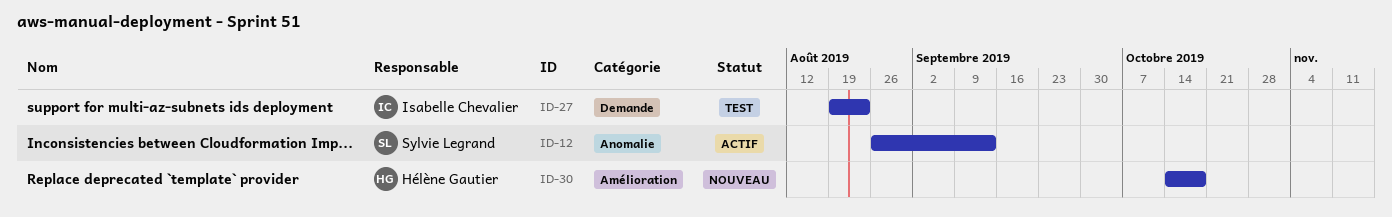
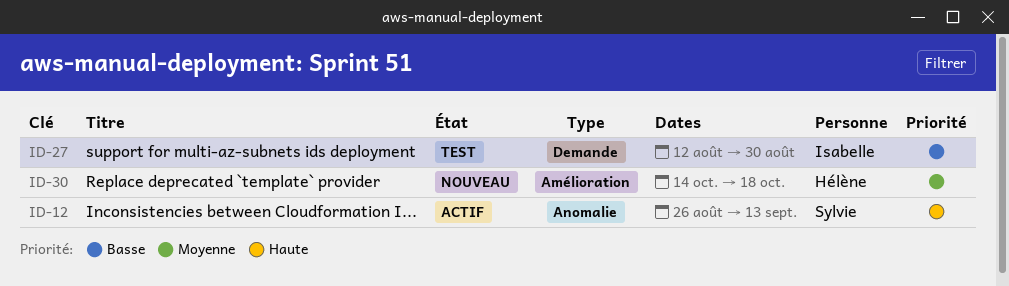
ID-27, start: Aug 19 -> Aug 12
ID-27, due: Aug 23 -> Aug 30

